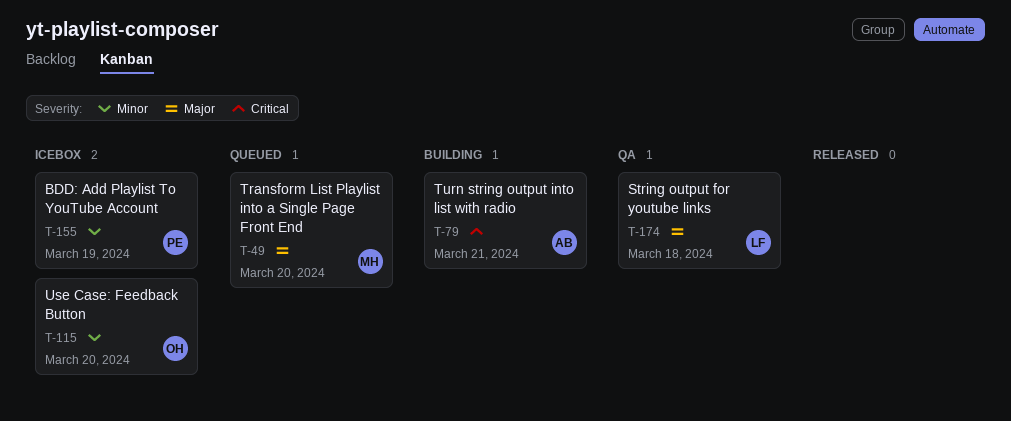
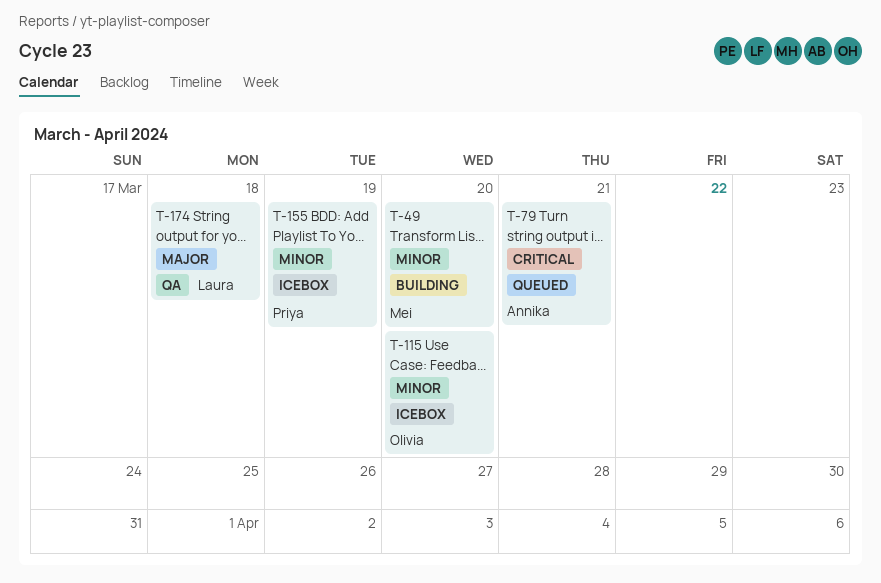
T-49, status: Queued -> Building
T-49, priority: Major -> Minor
T-79, status: Building -> Queued

